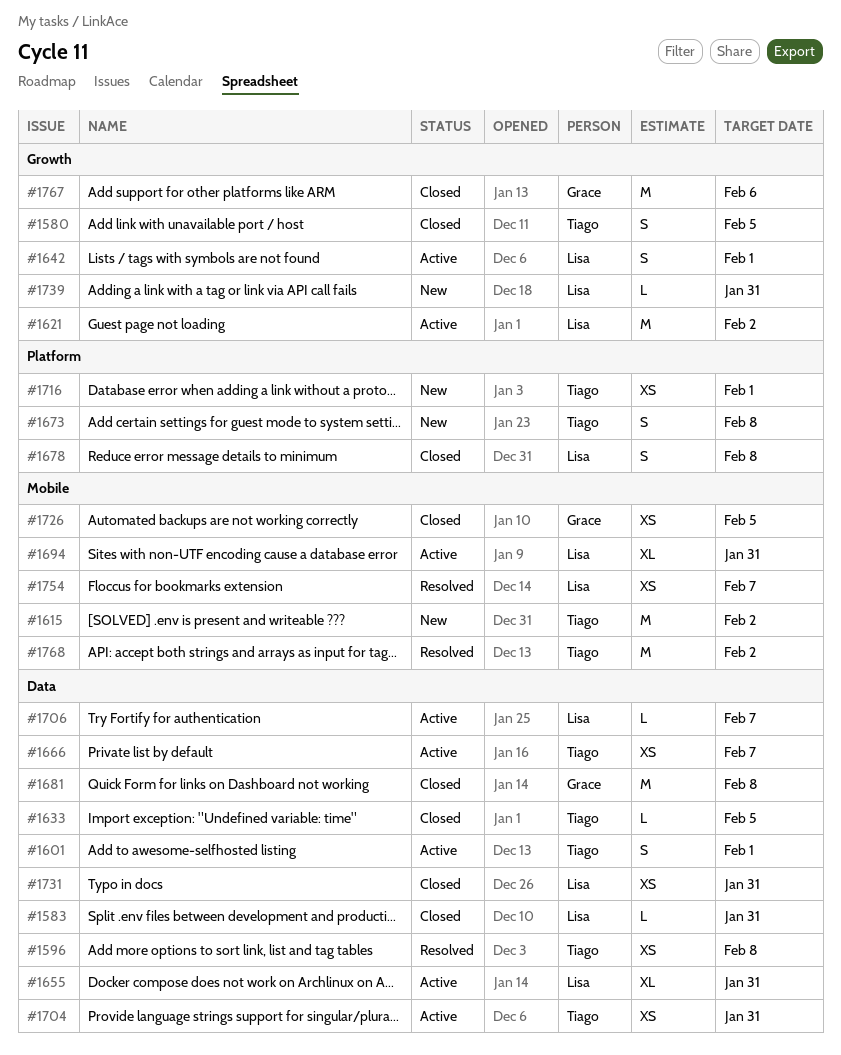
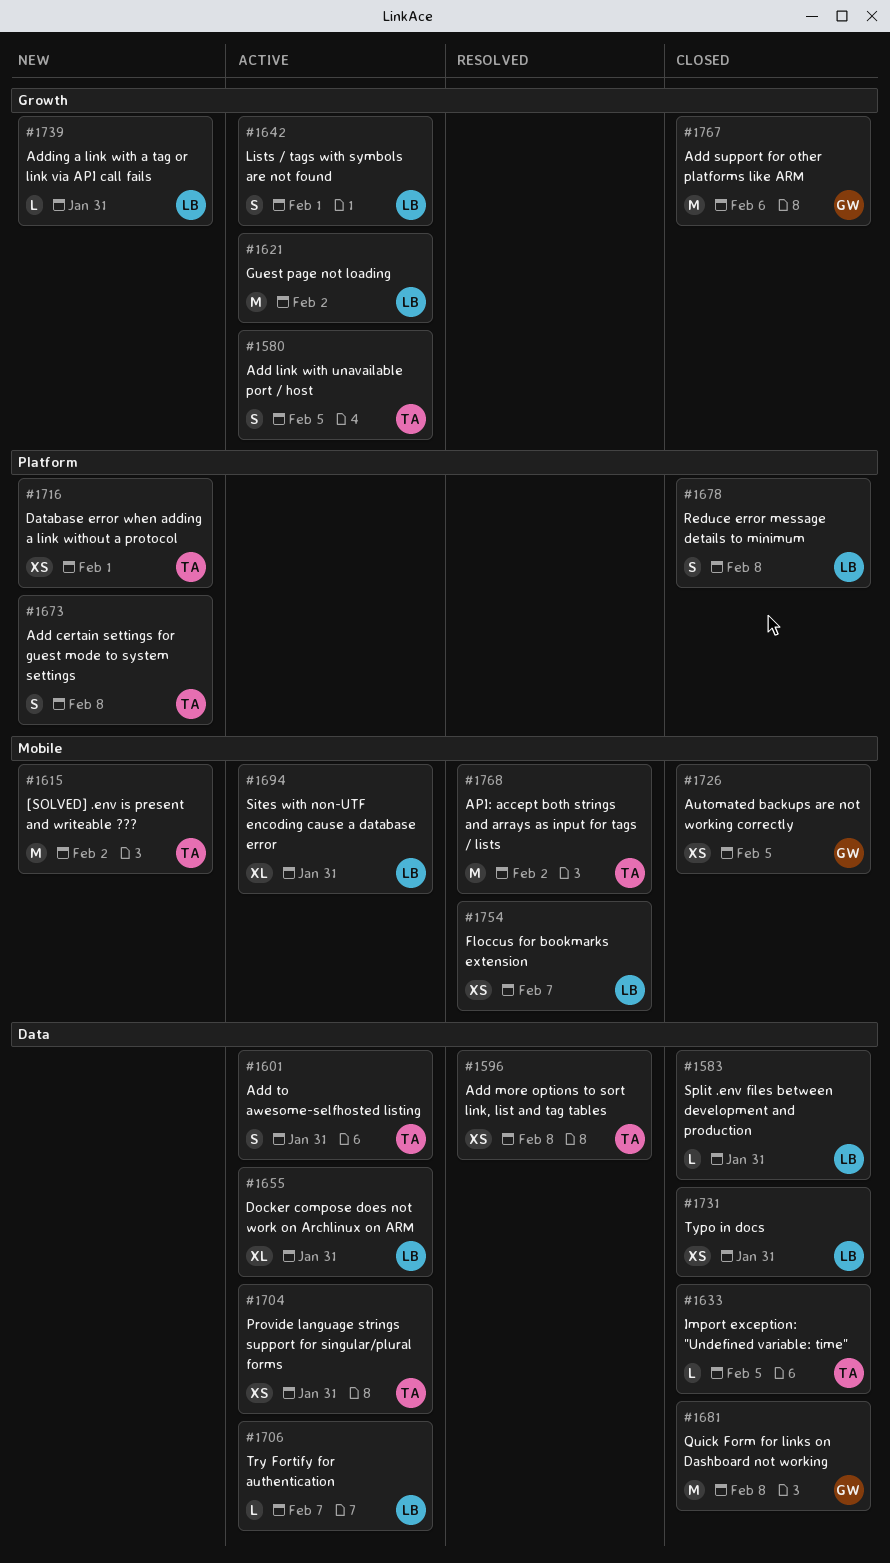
#1580, status: Closed -> Active
#1601, due: Feb 1 -> Jan 31
#1666: present -> none

